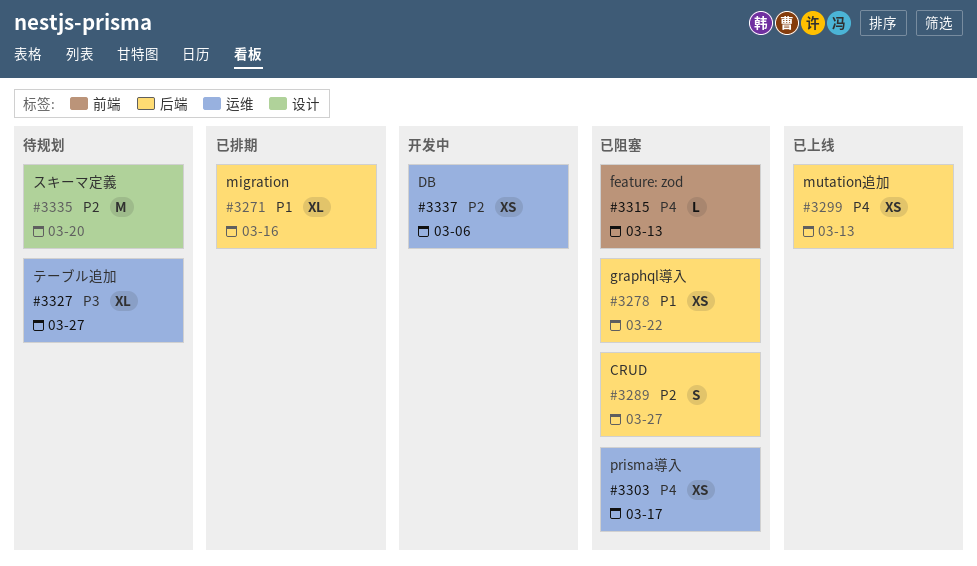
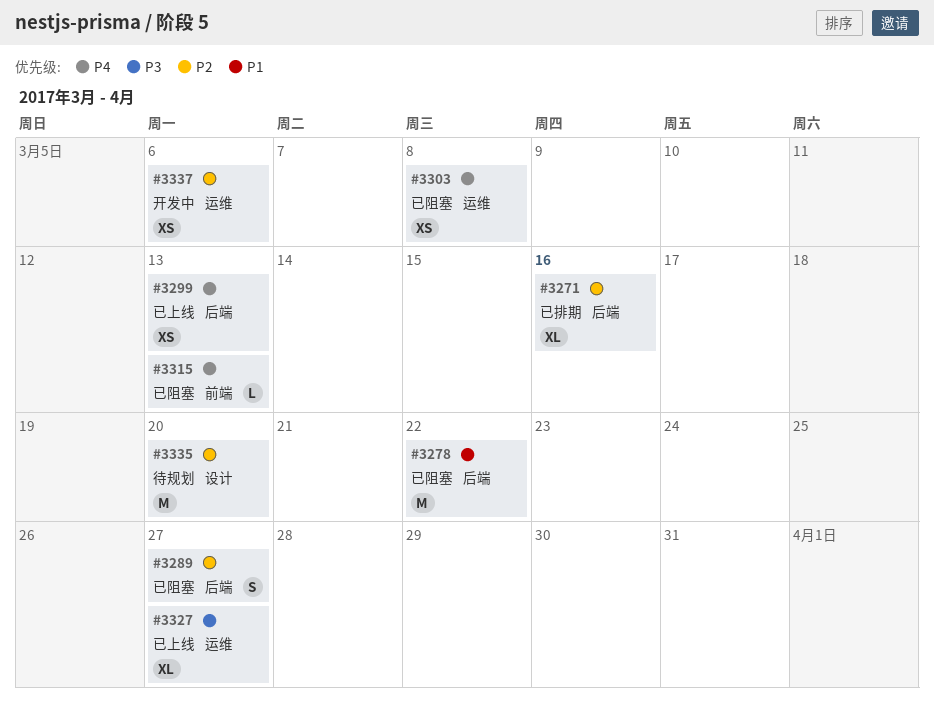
#3271, priority: P1 -> P2
#3278, estimate: XS -> M
#3303, due: Mar 17 -> Mar 8
#3327, status: 待规划 -> 已上线

